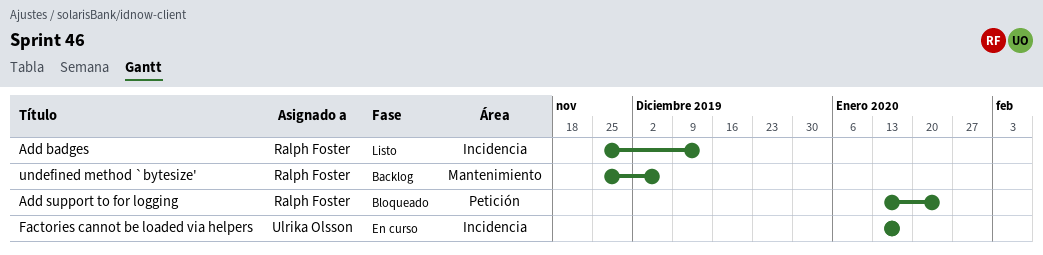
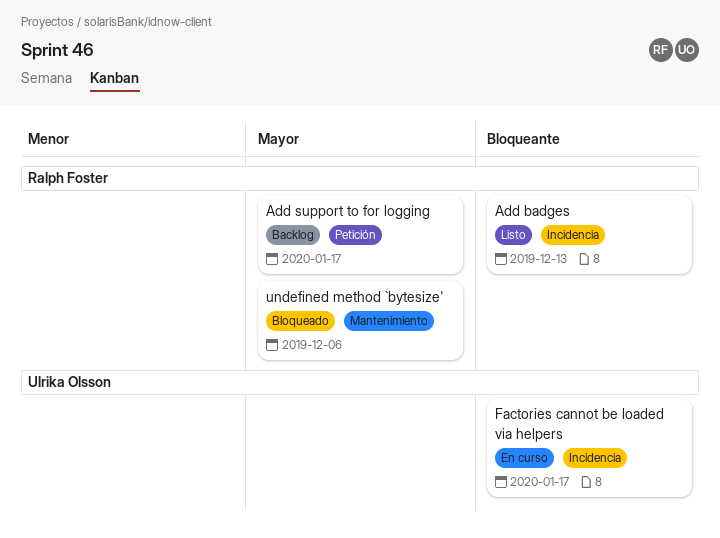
Add support to for logging, status: Bloqueado -> Backlog
Add support to for logging, due: Jan 24 -> Jan 17
undefined method `bytesize', status: Backlog -> Bloqueado

